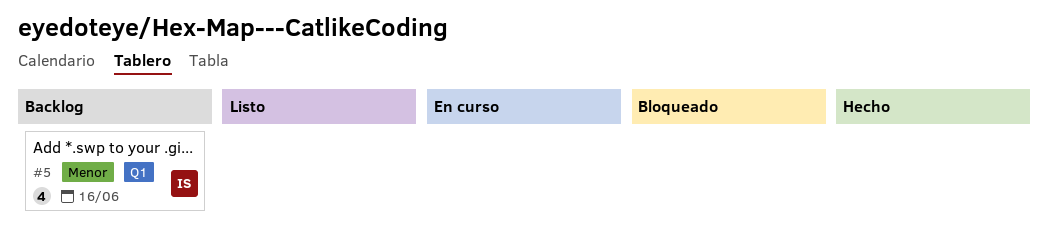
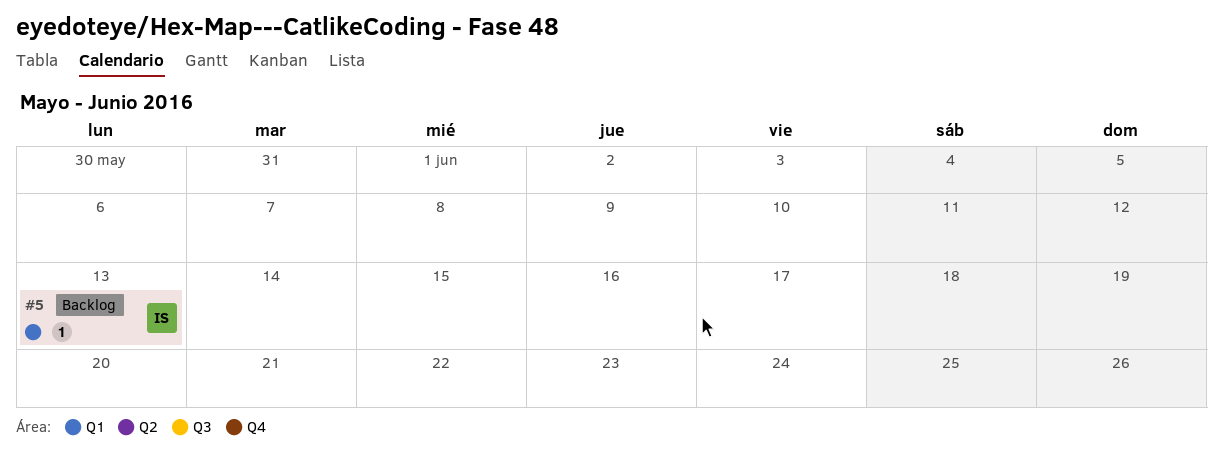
#5, estimate: 4 -> 1
#5, due: Jun 16 -> Jun 13

